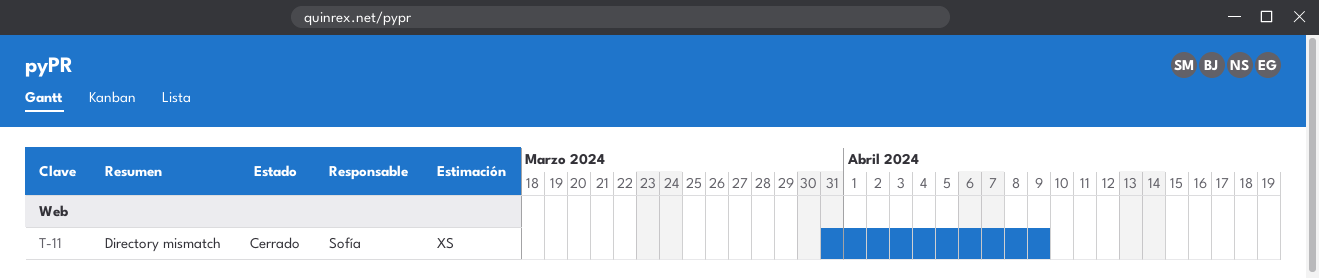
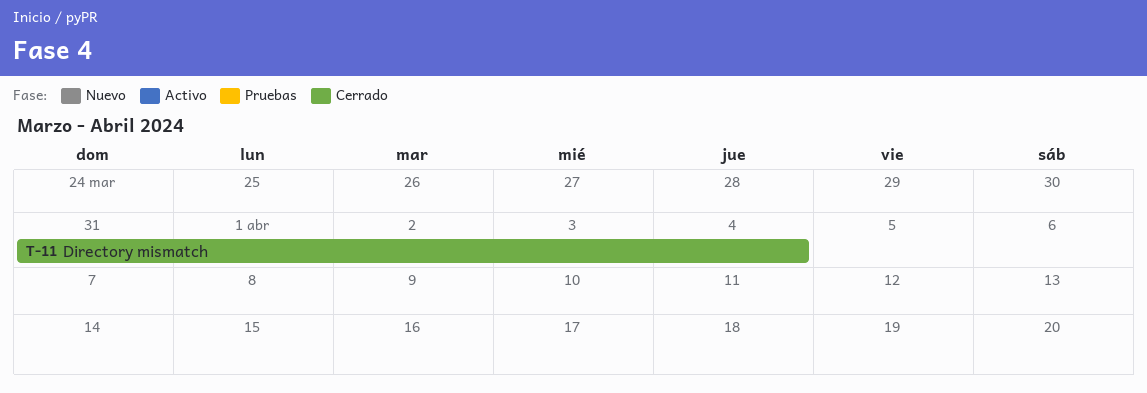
T-11, due: Apr 9 -> Apr 4

